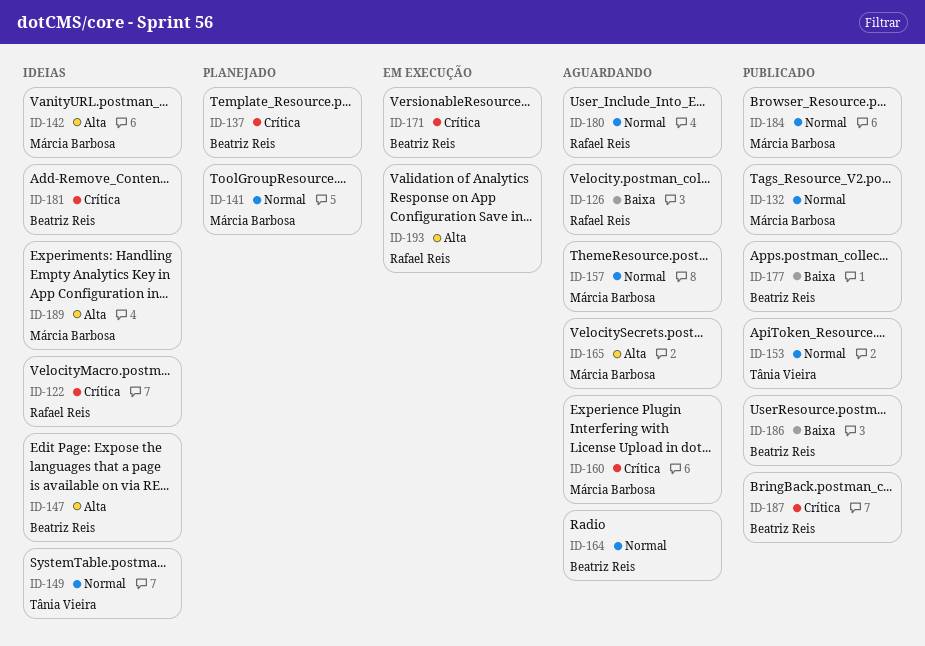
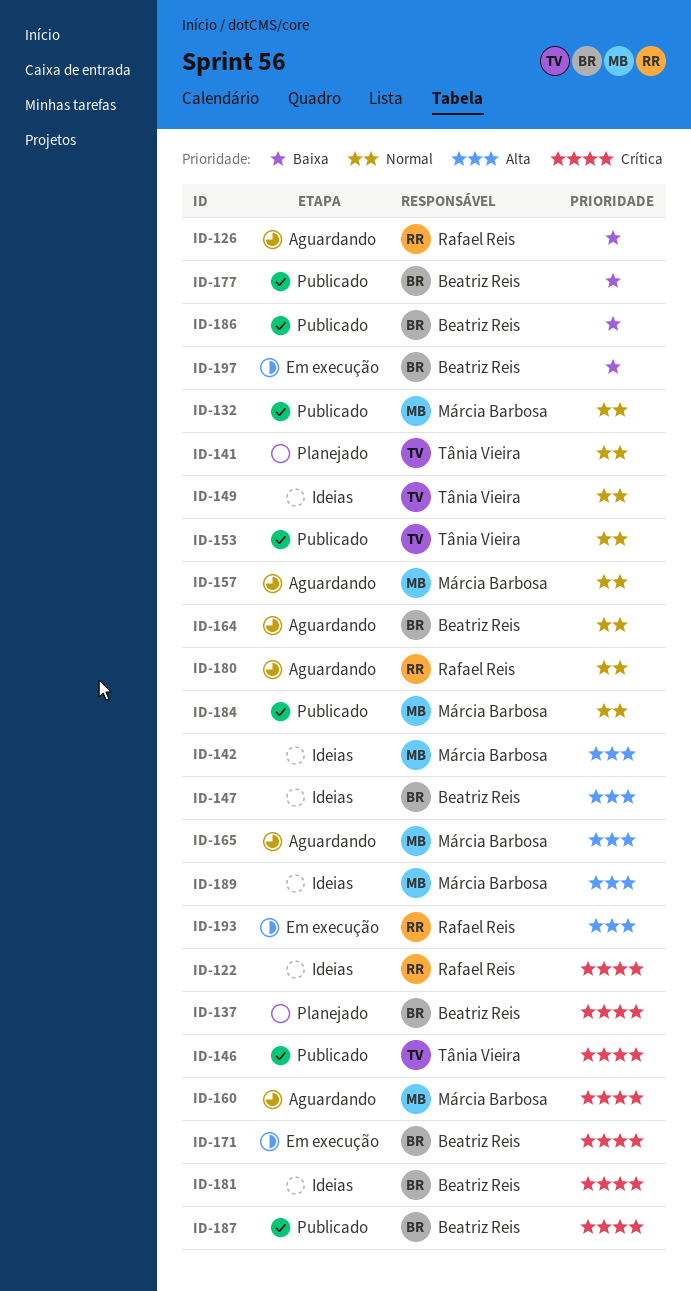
ID-141, owner: Márcia Barbosa -> Tânia Vieira
ID-146: none -> present
ID-197: none -> present

